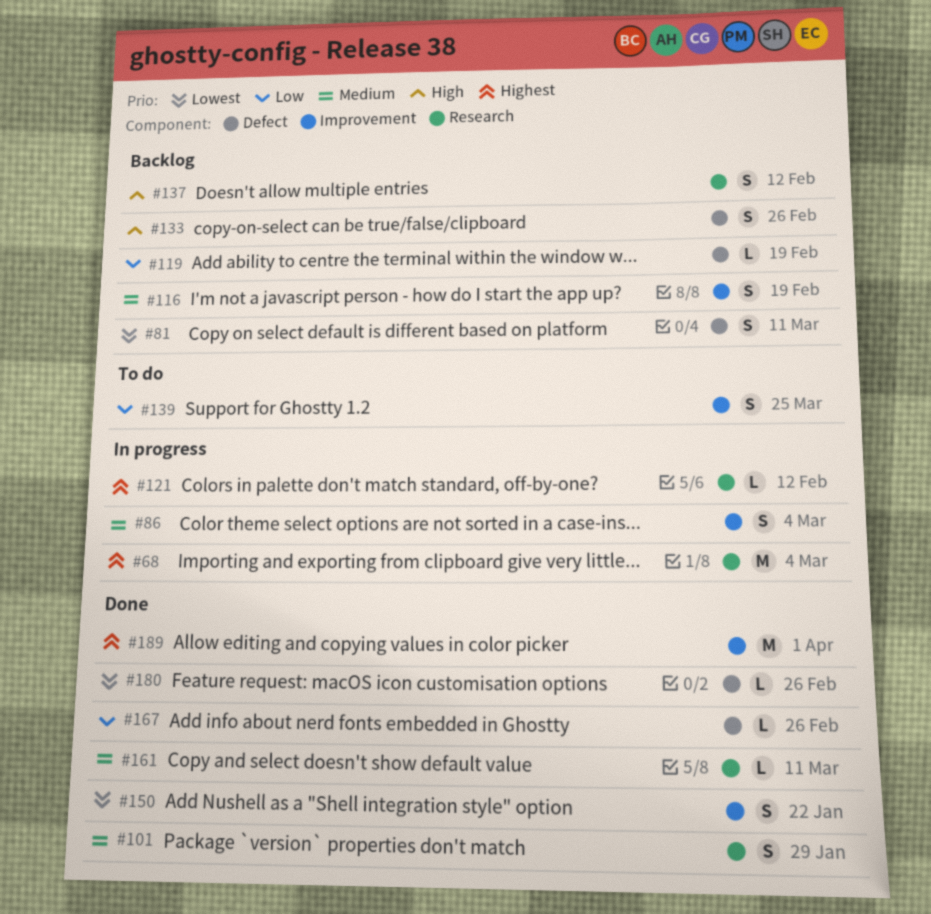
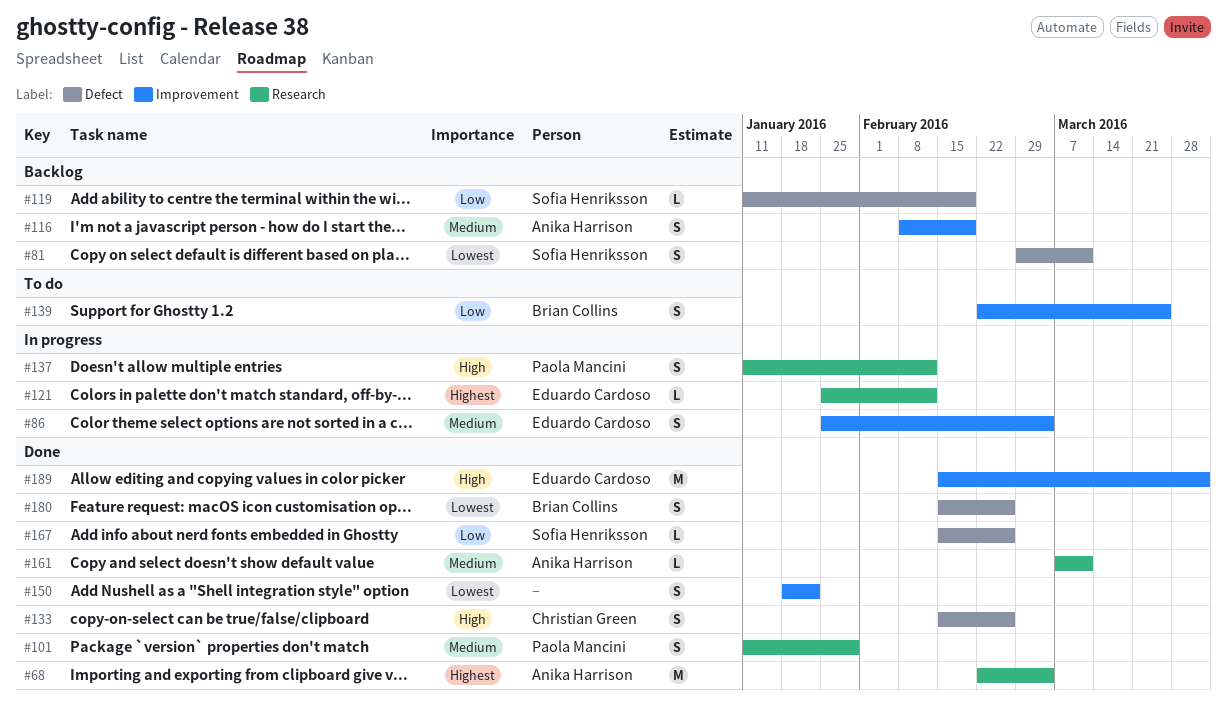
#68, status: In progress -> Done
#133, status: Backlog -> Done
#137, status: Backlog -> In progress
#180, estimate: L -> S
#189, priority: Highest -> High

